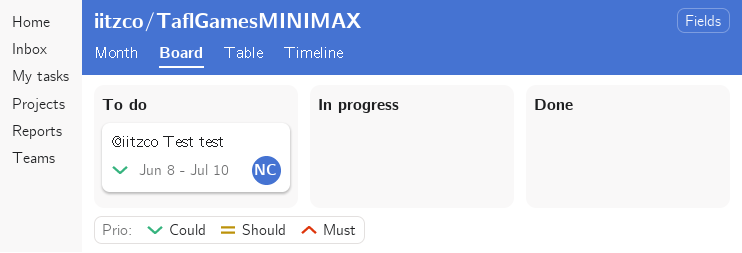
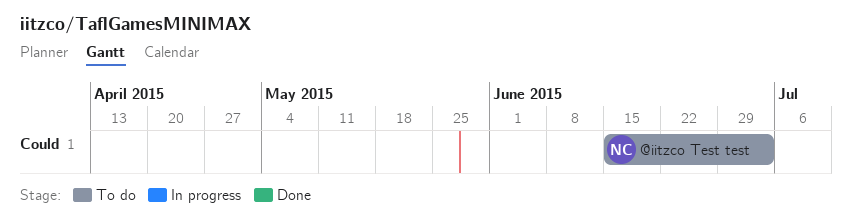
@iitzco Test test, start: Jun 8 -> Jun 15
@iitzco Test test, due: Jul 10 -> Jul 3

